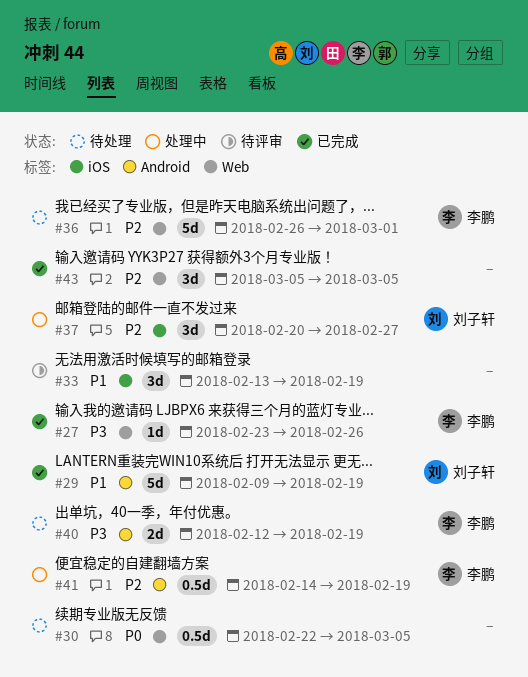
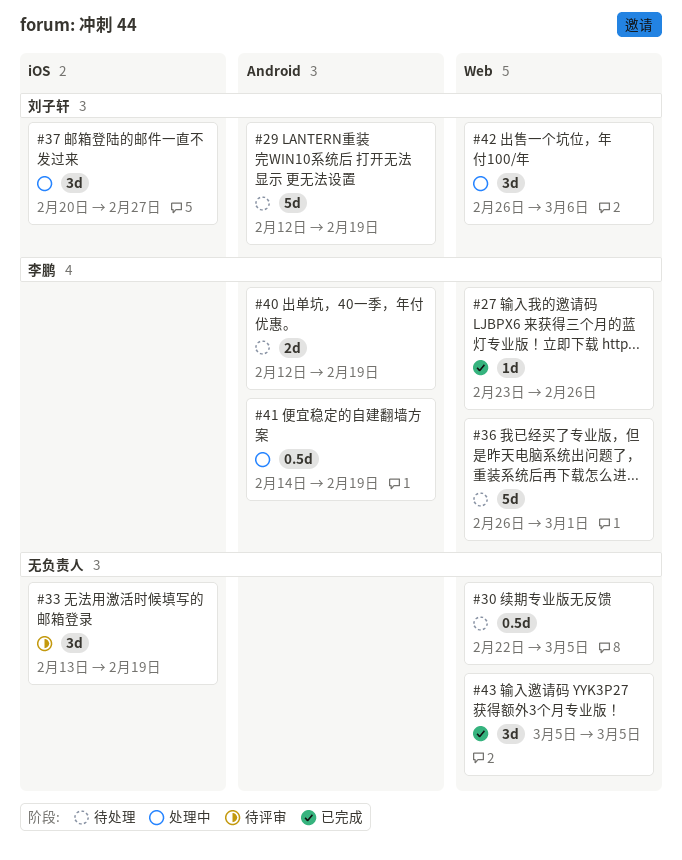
#29, status: 已完成 -> 待处理
#29, start: Feb 9 -> Feb 12
#42: none -> present

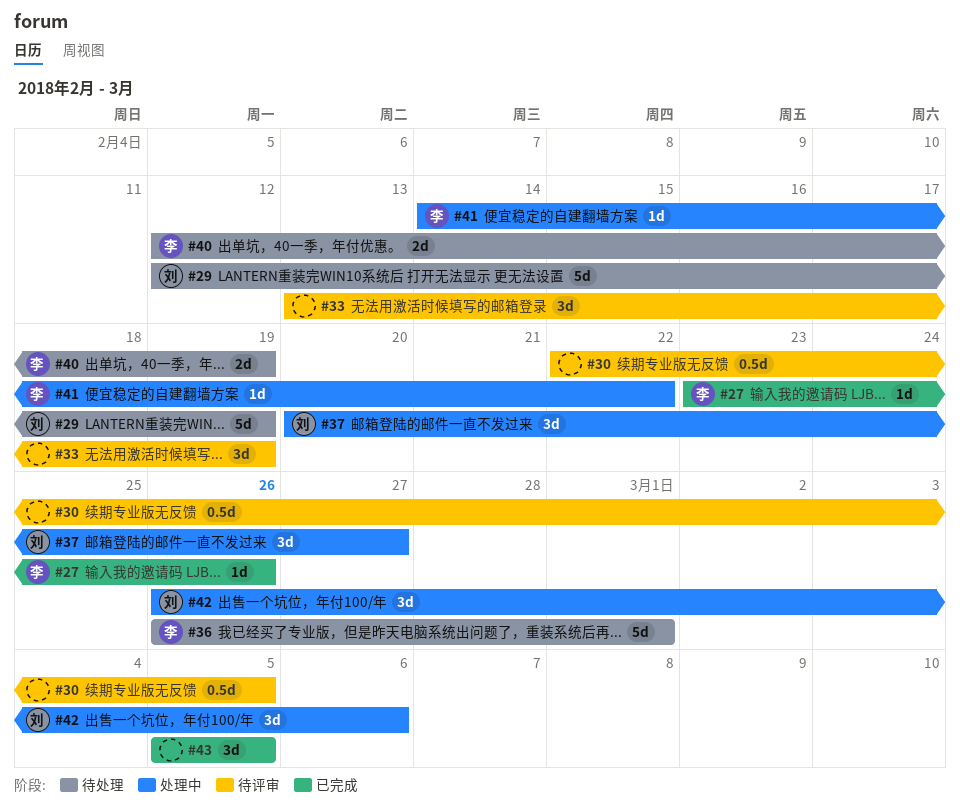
#30, status: 待处理 -> 待评审
#41, estimate: 0.5d -> 1d
#41, due: Feb 19 -> Feb 22

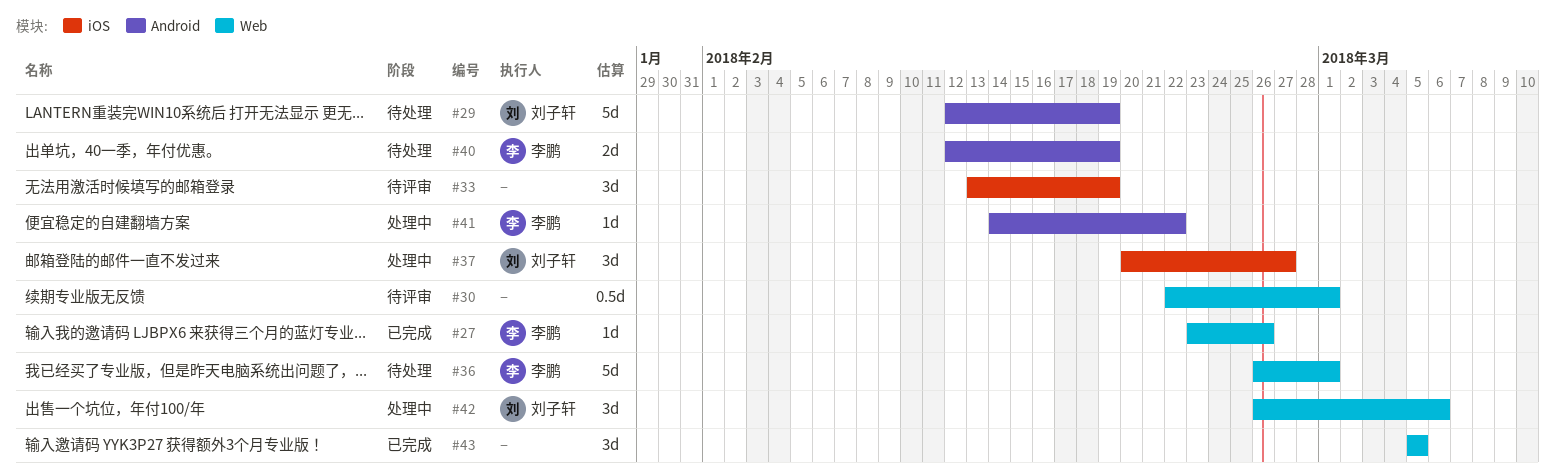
#30, due: Mar 5 -> Mar 1

